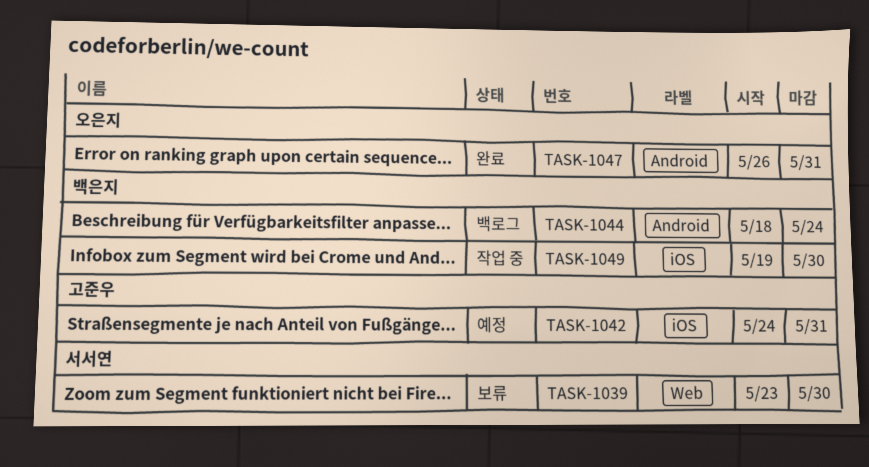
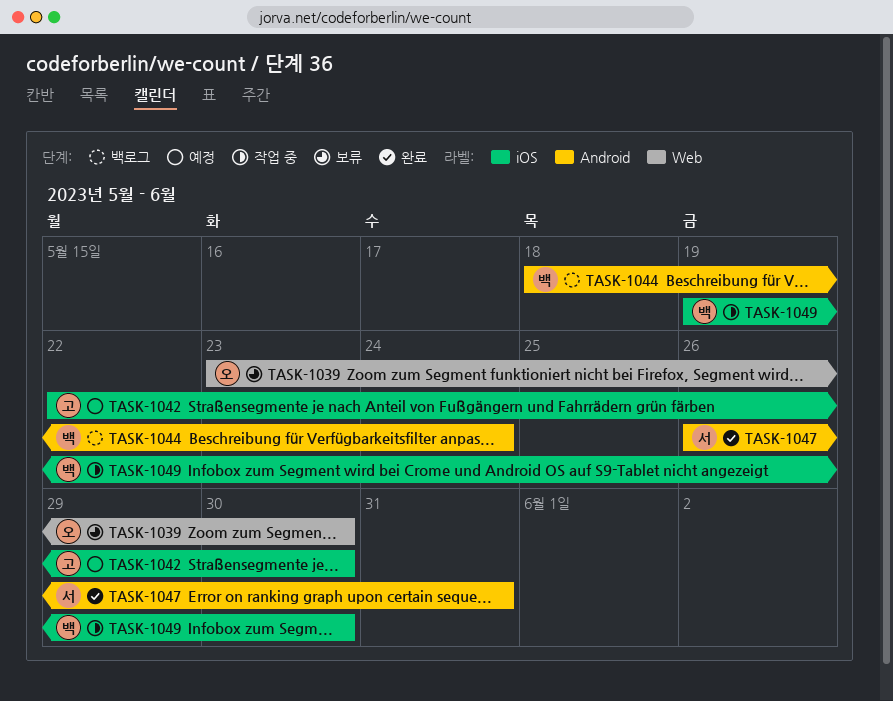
TASK-1039, owner: 서서연 -> 오은지
TASK-1042, start: May 24 -> May 22
TASK-1042, due: May 31 -> May 30
TASK-1047, owner: 오은지 -> 서서연

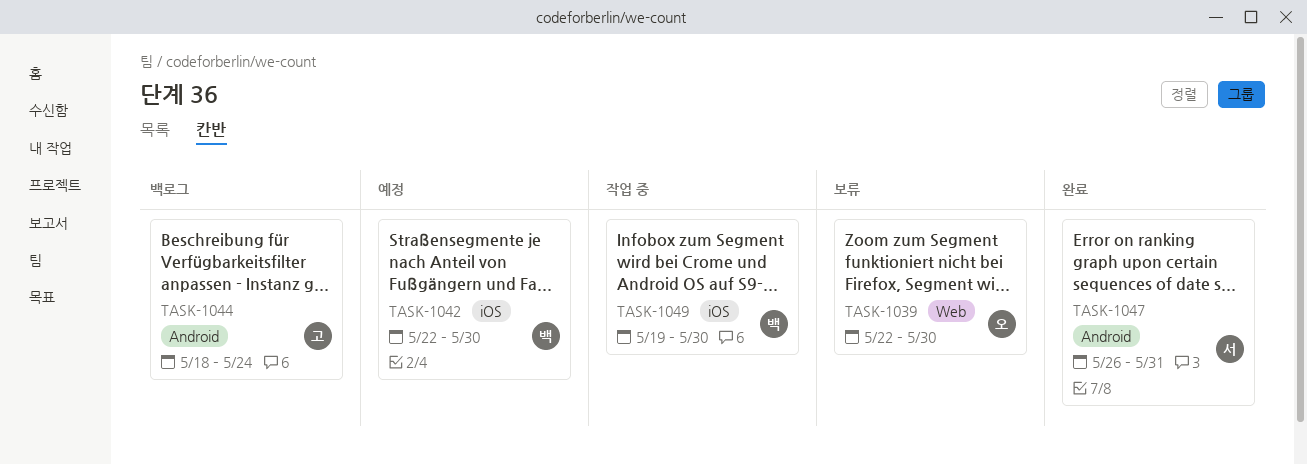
TASK-1039, start: May 23 -> May 22
TASK-1042, owner: 고 -> 백
TASK-1044, owner: 백 -> 고

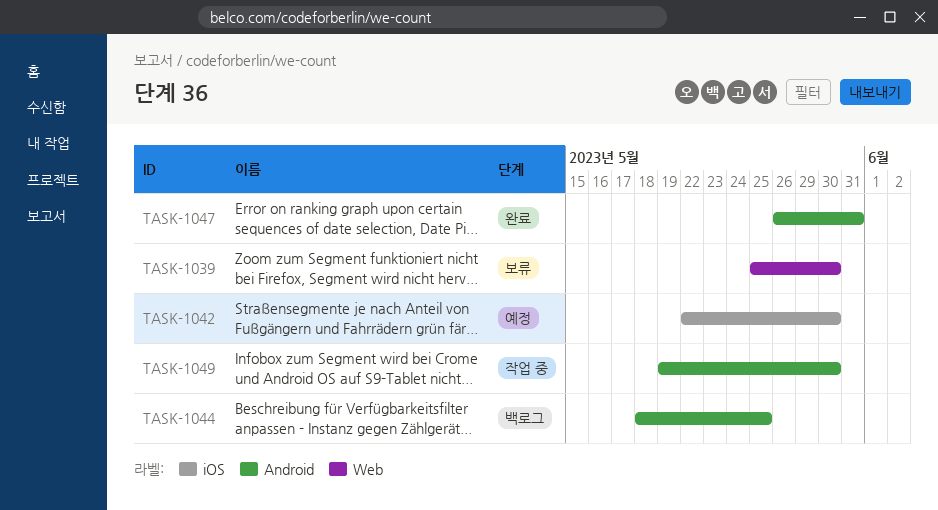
TASK-1039, start: May 22 -> May 25
TASK-1044, due: May 24 -> May 25
TASK-1049, label: iOS -> Android

